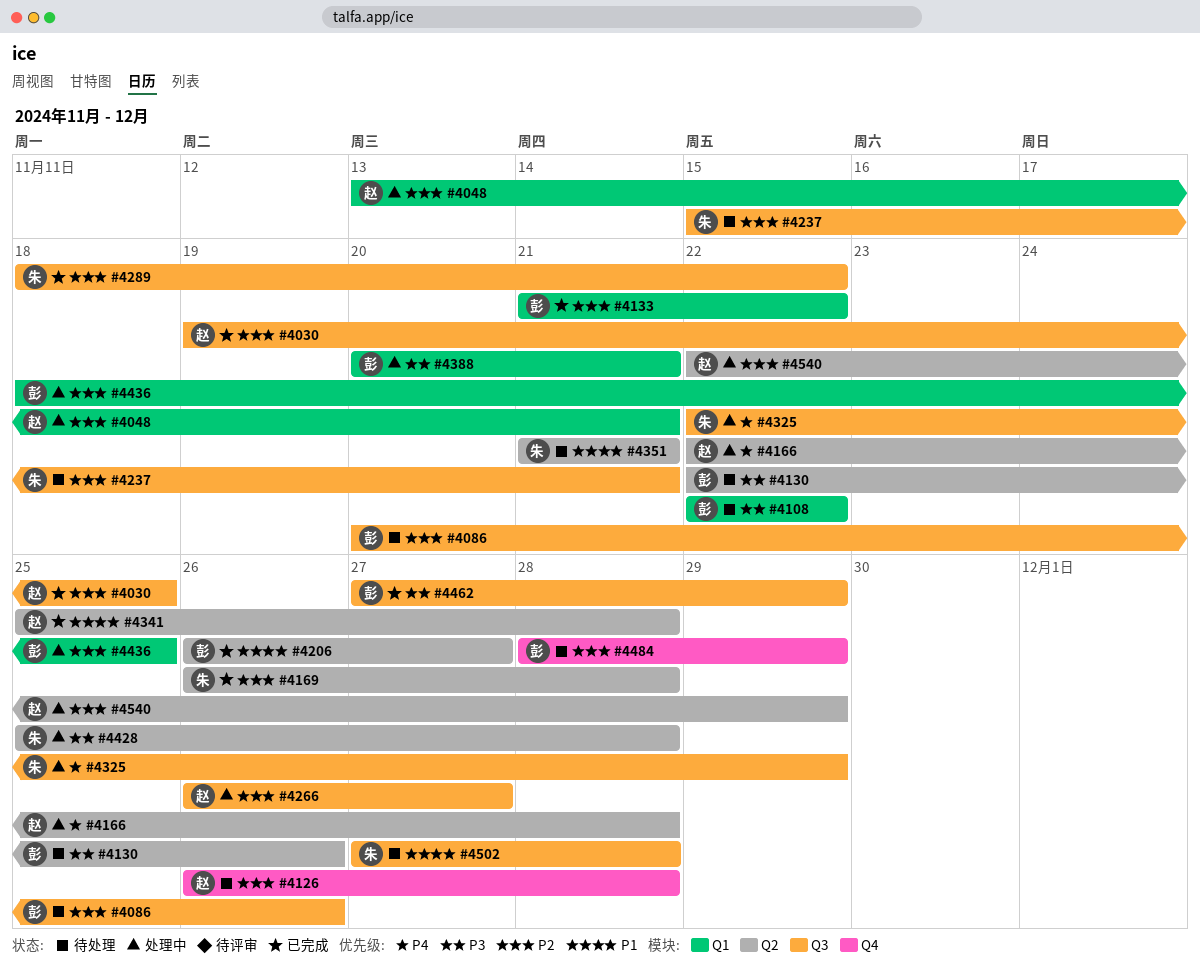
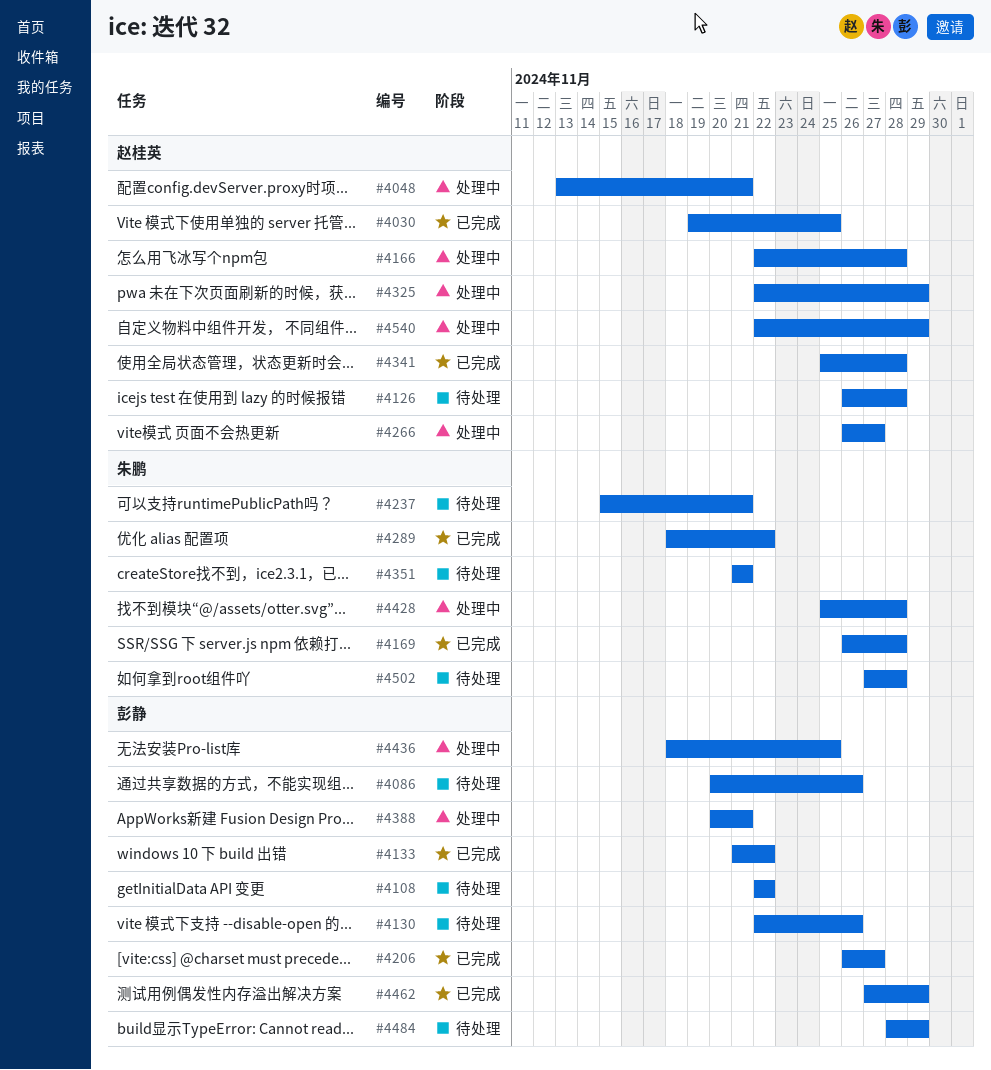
#4325, owner: 朱鹏 -> 赵桂英

